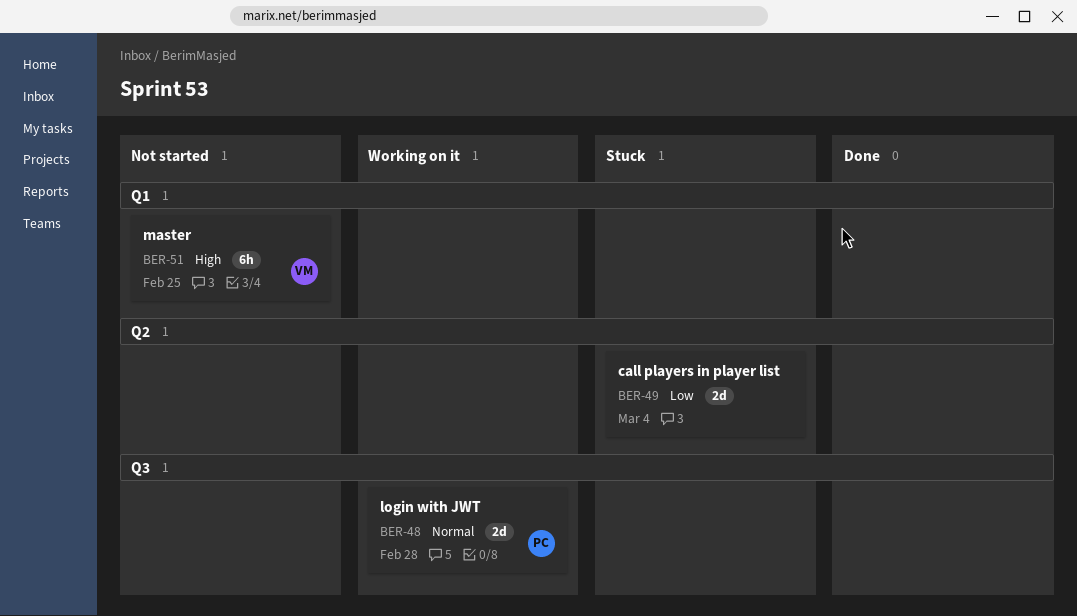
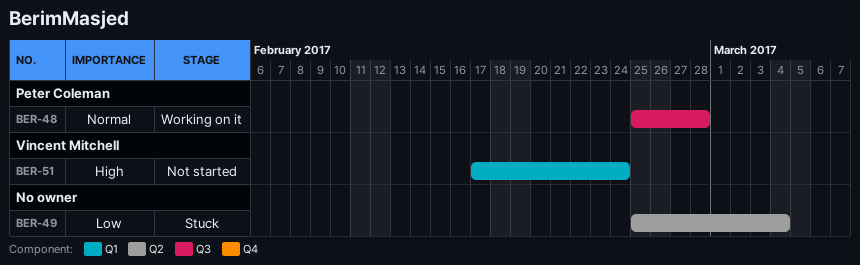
BER-51, due: Feb 25 -> Feb 24

